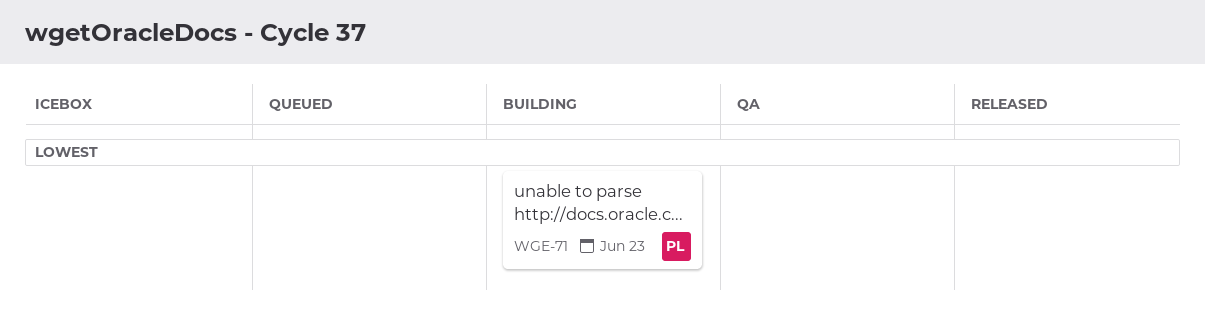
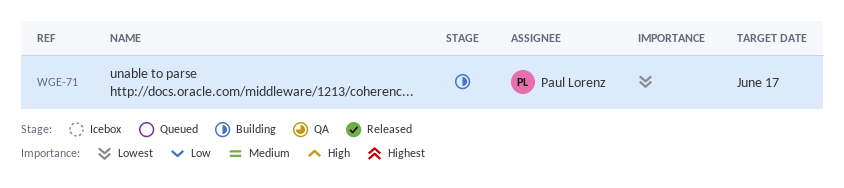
WGE-71, due: Jun 23 -> Jun 17

